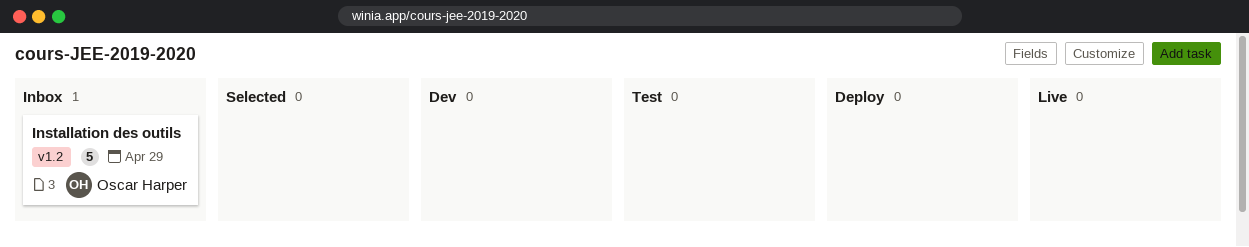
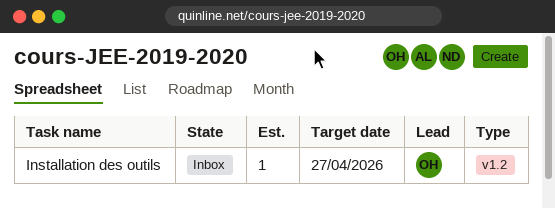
Installation des outils, estimate: 5 -> 1
Installation des outils, due: Apr 29 -> Apr 27

